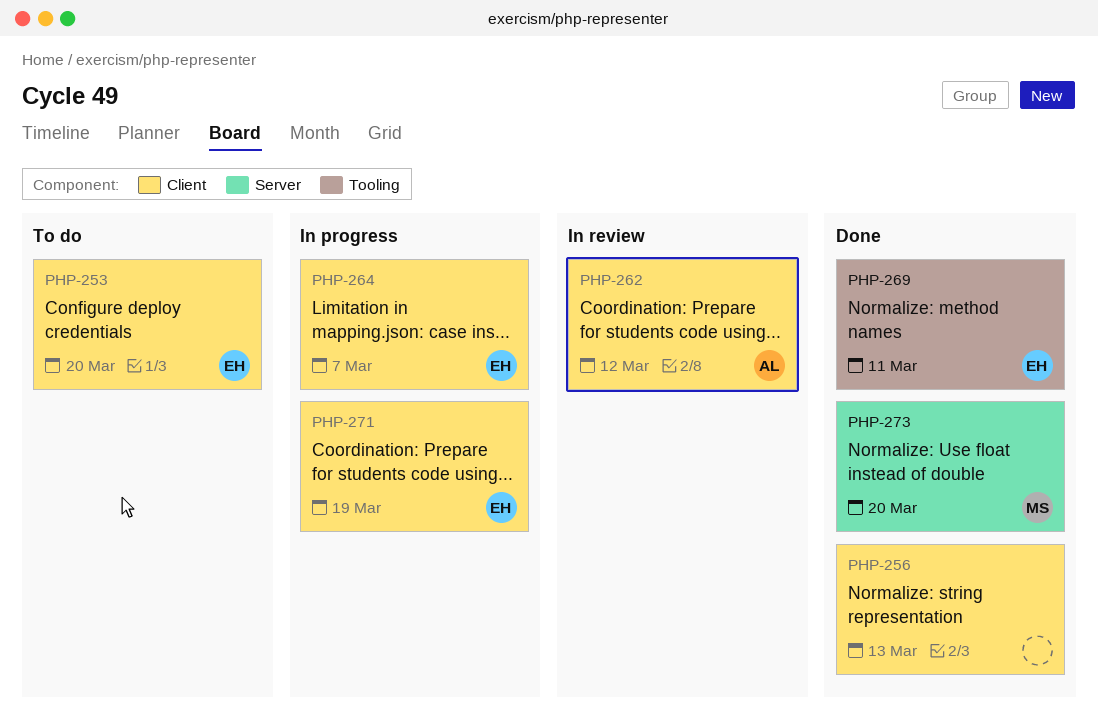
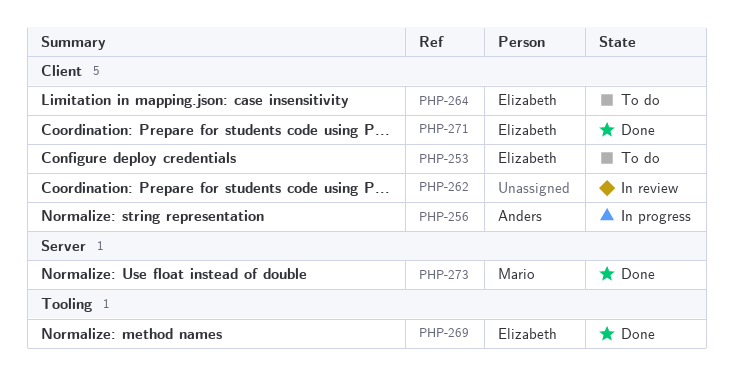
PHP-256, status: Done -> In progress
PHP-256, owner: none -> Anders
PHP-262, owner: Anders -> none
PHP-264, status: In progress -> To do
PHP-271, status: In progress -> Done

